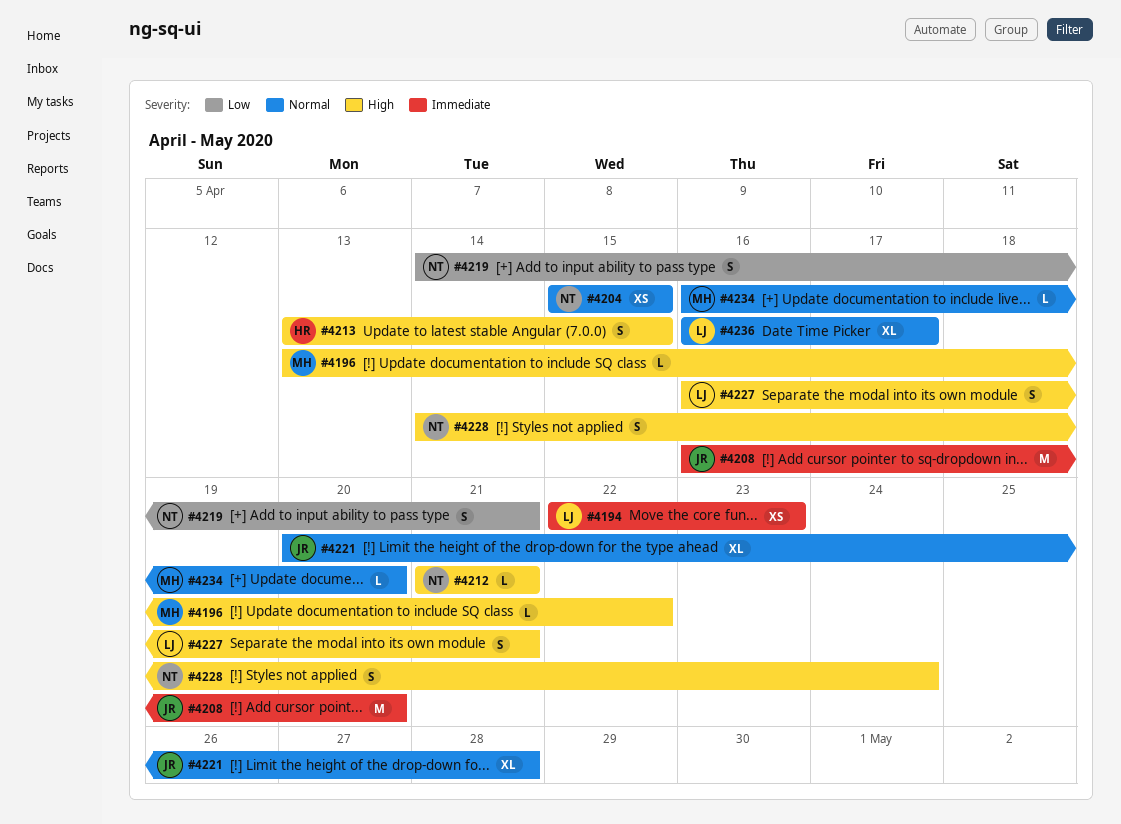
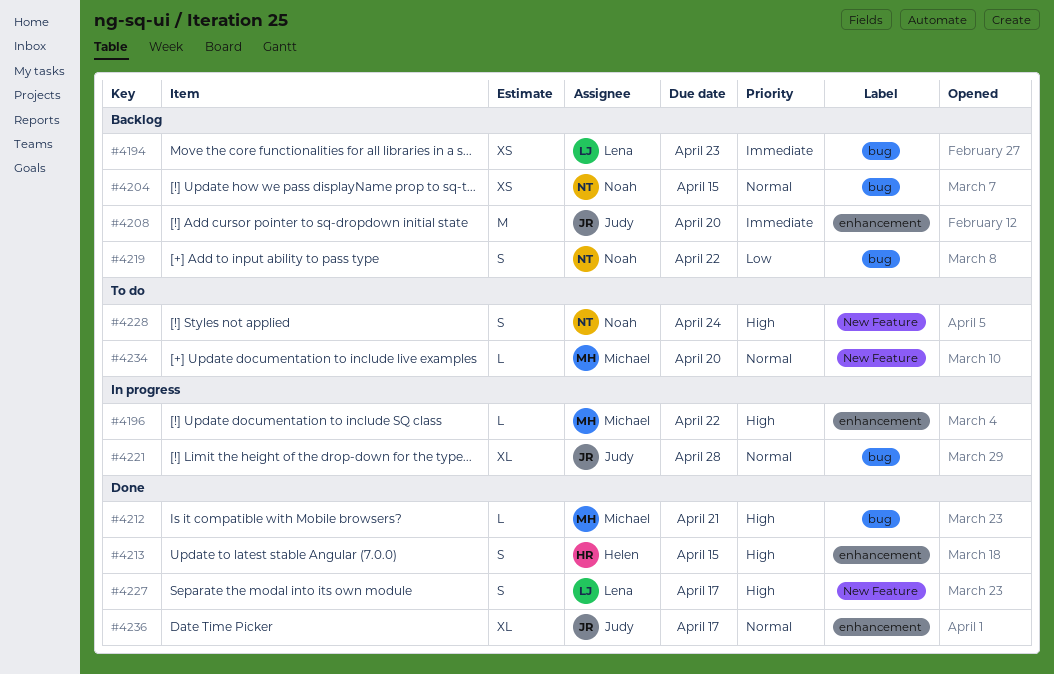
#4212, owner: Noah -> Michael
#4219, due: Apr 21 -> Apr 22
#4227, due: Apr 21 -> Apr 17
#4236, owner: Lena -> Judy

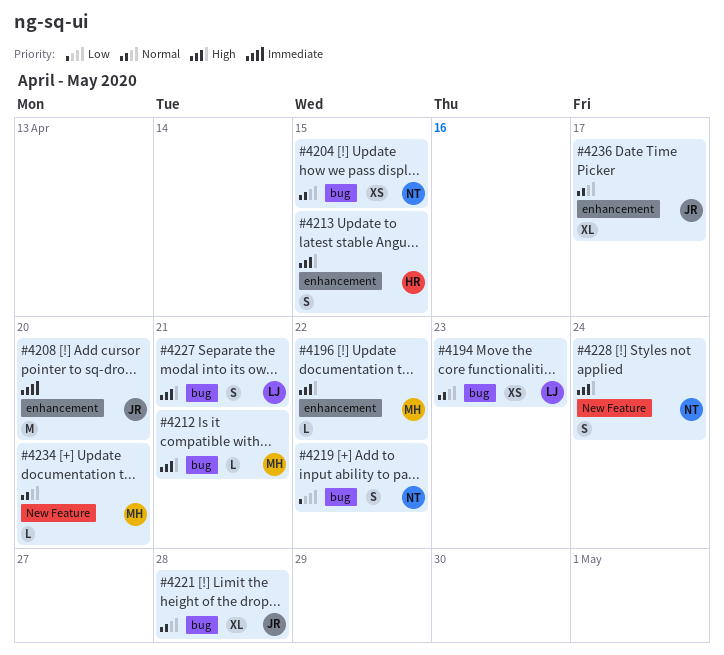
#4194, priority: Immediate -> Normal
#4227, label: New Feature -> bug
#4227, due: Apr 17 -> Apr 21

